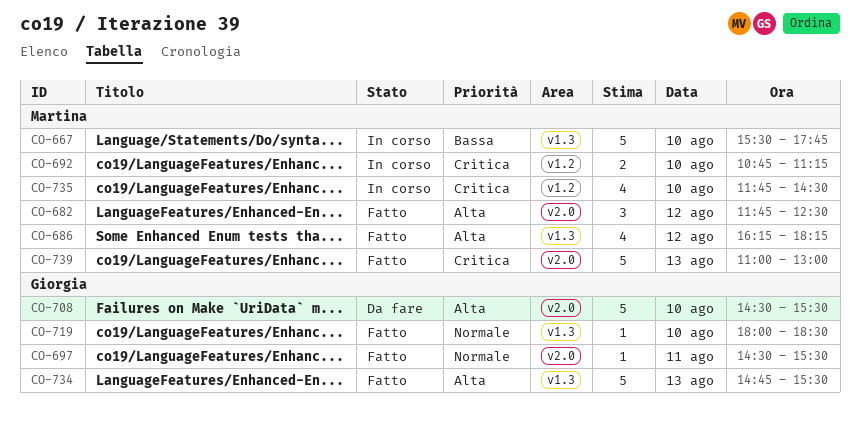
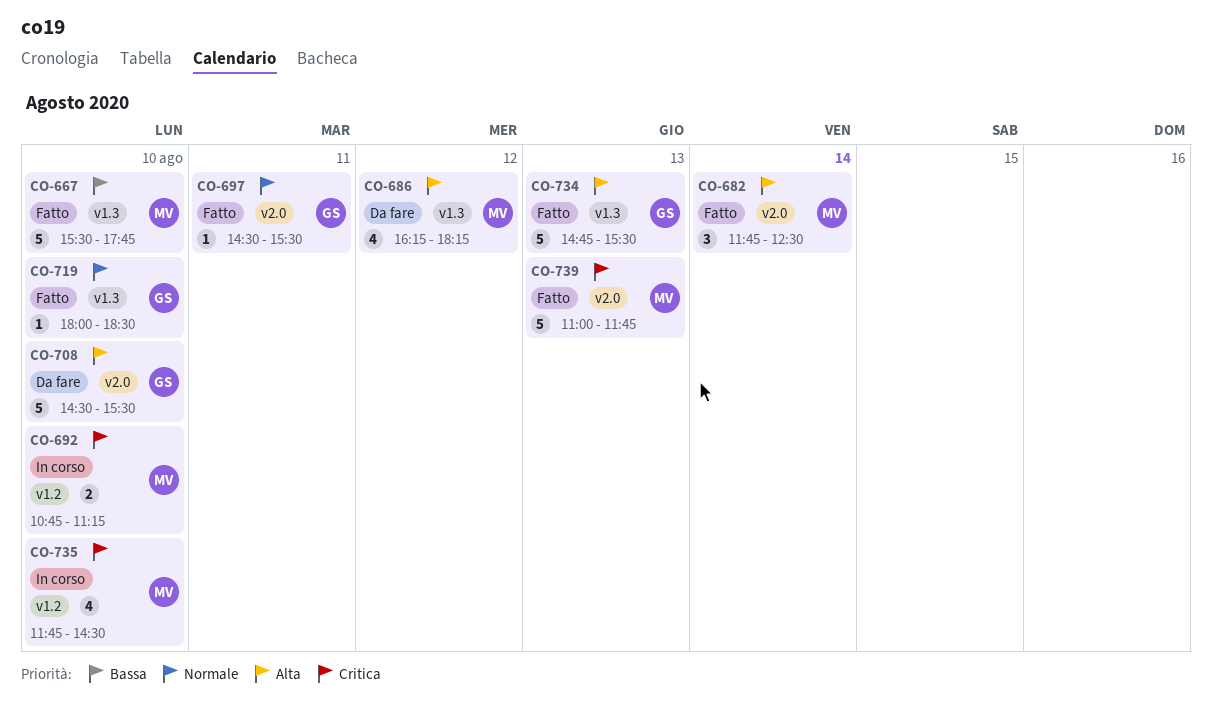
CO-667, status: In corso -> Fatto
CO-682, day: Aug 12 -> Aug 14
CO-686, status: Fatto -> Da fare
CO-739, ends: 13:00 -> 11:45

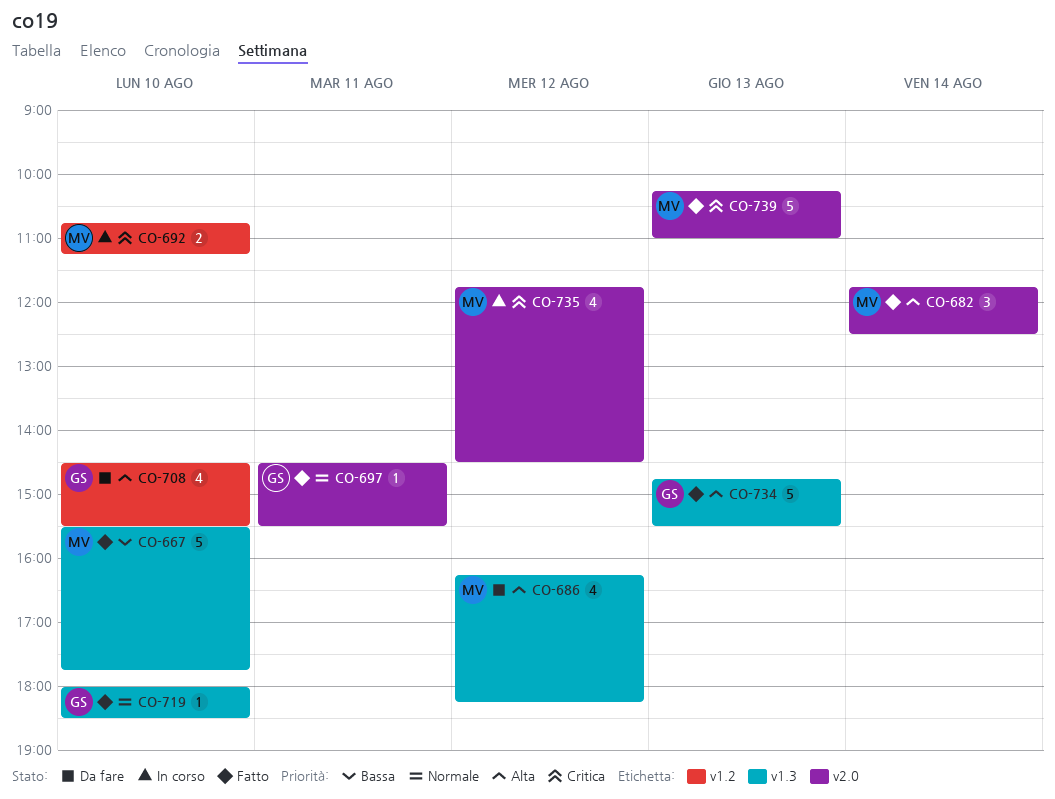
CO-708, label: v2.0 -> v1.2
CO-708, estimate: 5 -> 4
CO-735, label: v1.2 -> v2.0
CO-735, day: Aug 10 -> Aug 12
CO-739, begins: 11:00 -> 10:15
CO-739, ends: 11:45 -> 11:00

